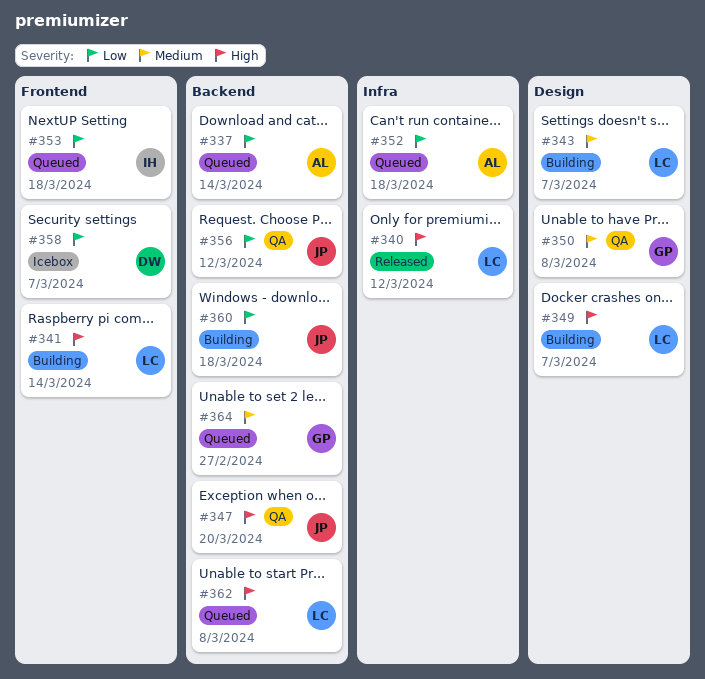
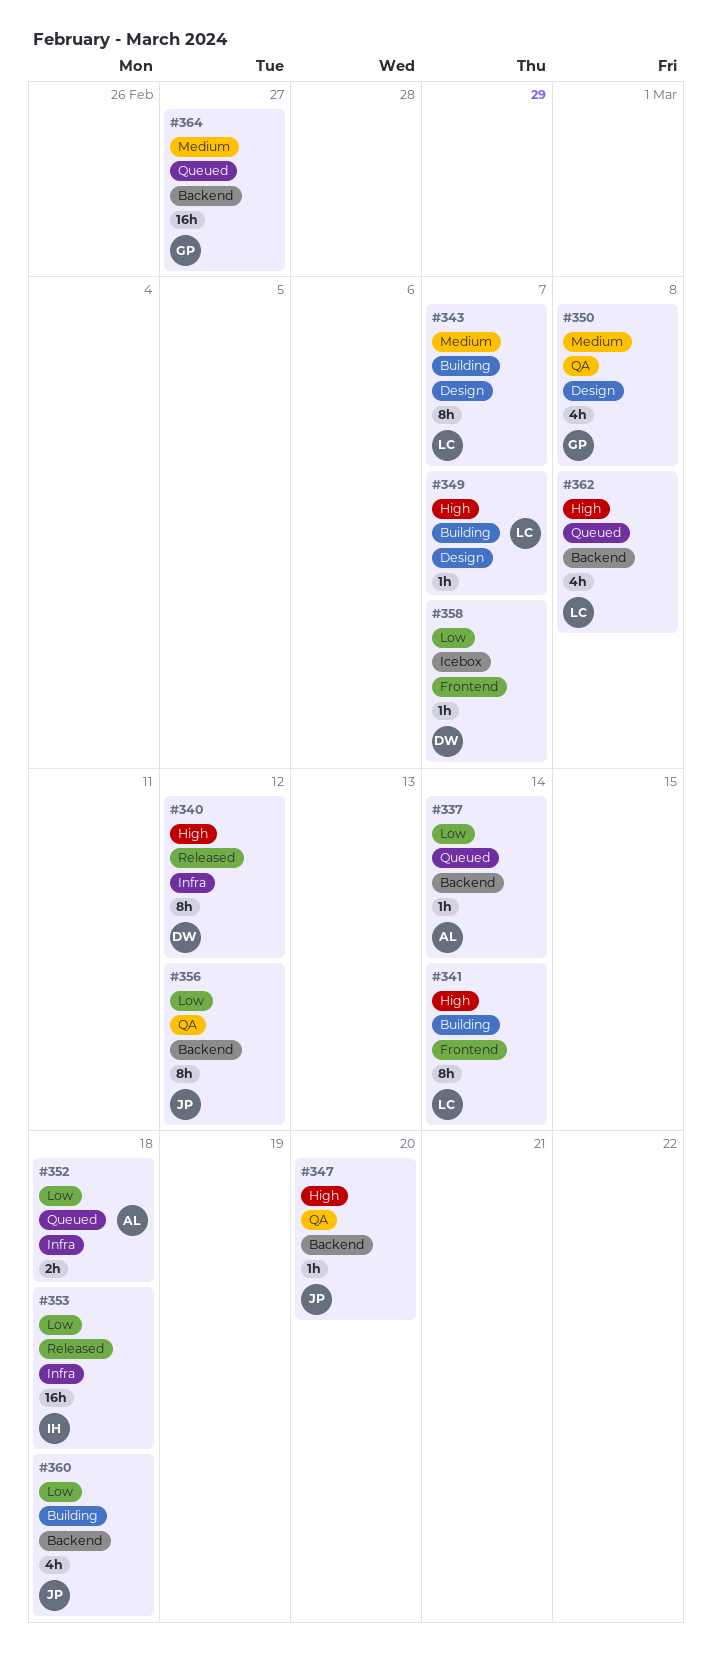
#340, owner: LC -> DW
#353, status: Queued -> Released
#353, label: Frontend -> Infra

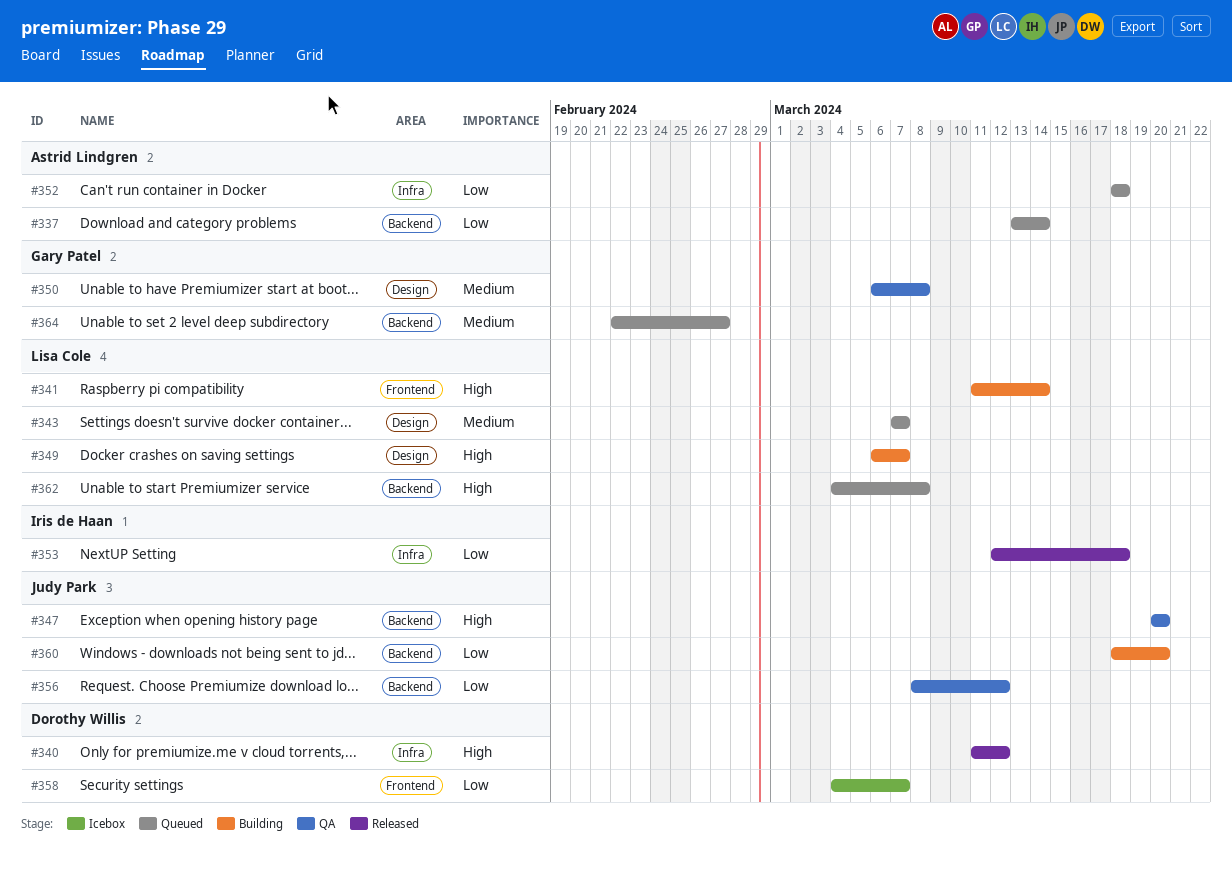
#343, status: Building -> Queued
#360, due: Mar 18 -> Mar 20

